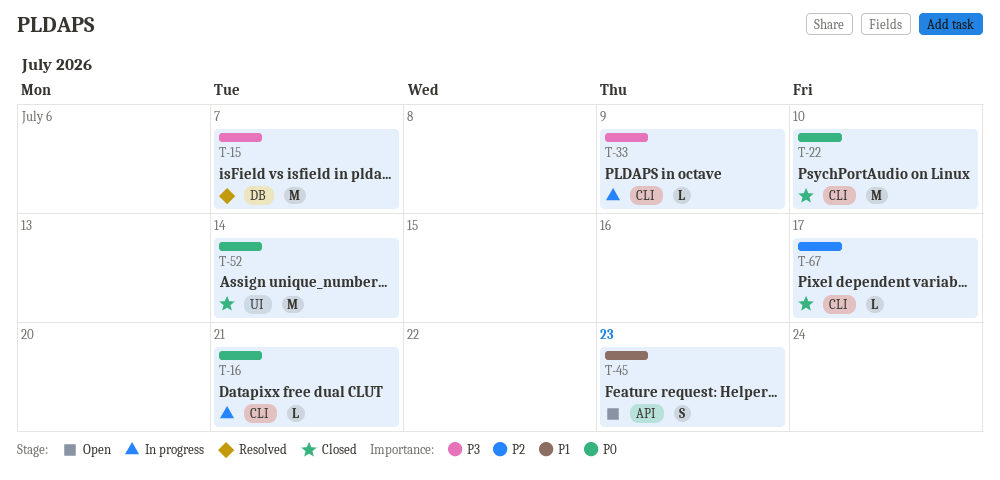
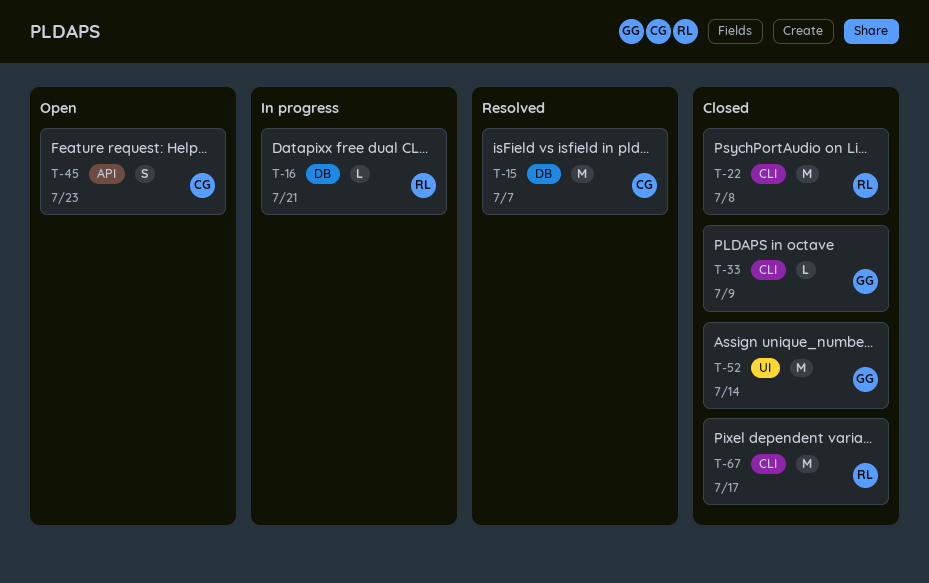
T-16, label: CLI -> DB
T-22, due: Jul 10 -> Jul 8
T-33, status: In progress -> Closed
T-67, estimate: L -> M

